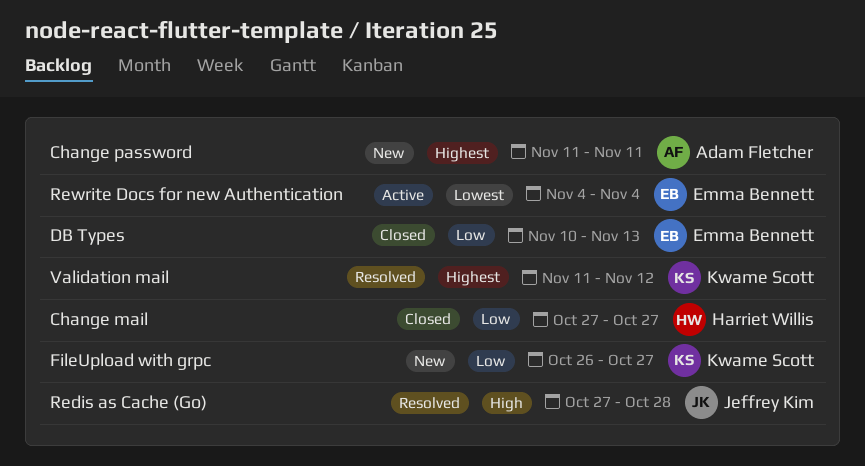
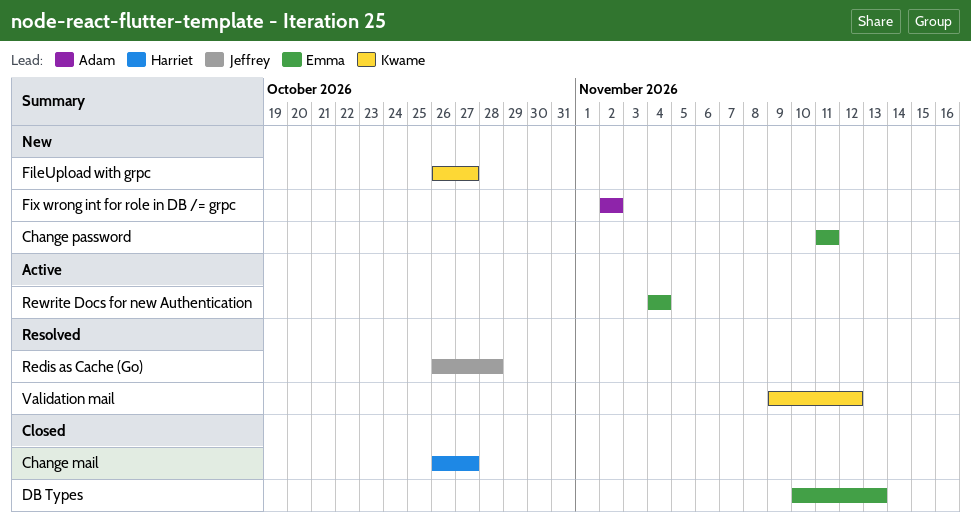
Change mail, start: Oct 27 -> Oct 26
Change password, owner: Adam Fletcher -> Emma Bennett
Fix wrong int for role in DB /= grpc: none -> present
Redis as Cache (Go), start: Oct 27 -> Oct 26
Validation mail, start: Nov 11 -> Nov 9

